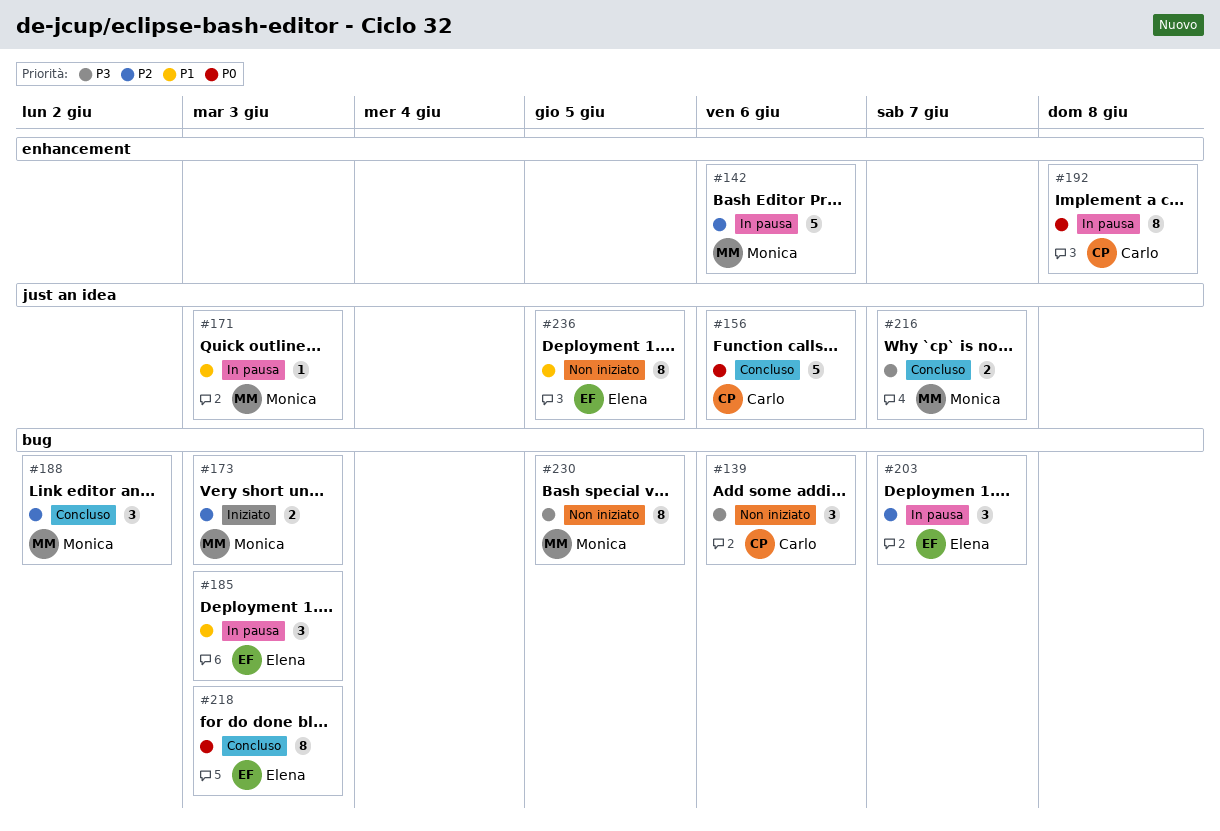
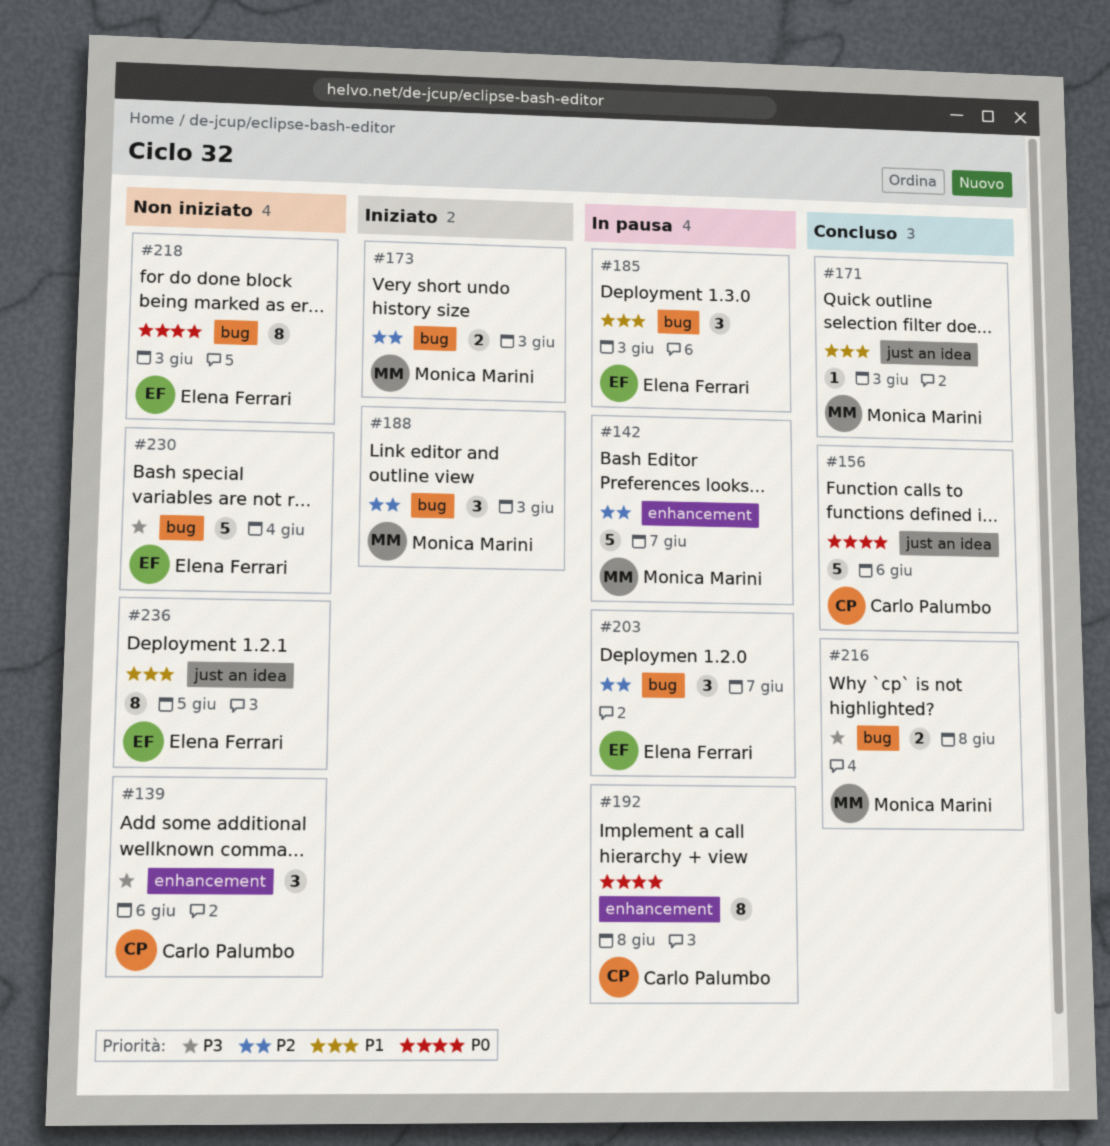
#139, label: bug -> enhancement
#142, due: Jun 6 -> Jun 7
#171, status: In pausa -> Concluso
#188, status: Concluso -> Iniziato
#188, due: Jun 2 -> Jun 3
#216, label: just an idea -> bug
#216, due: Jun 7 -> Jun 8
#218, status: Concluso -> Non iniziato
#230, owner: Monica Marini -> Elena Ferrari
#230, estimate: 8 -> 5
#230, due: Jun 5 -> Jun 4

